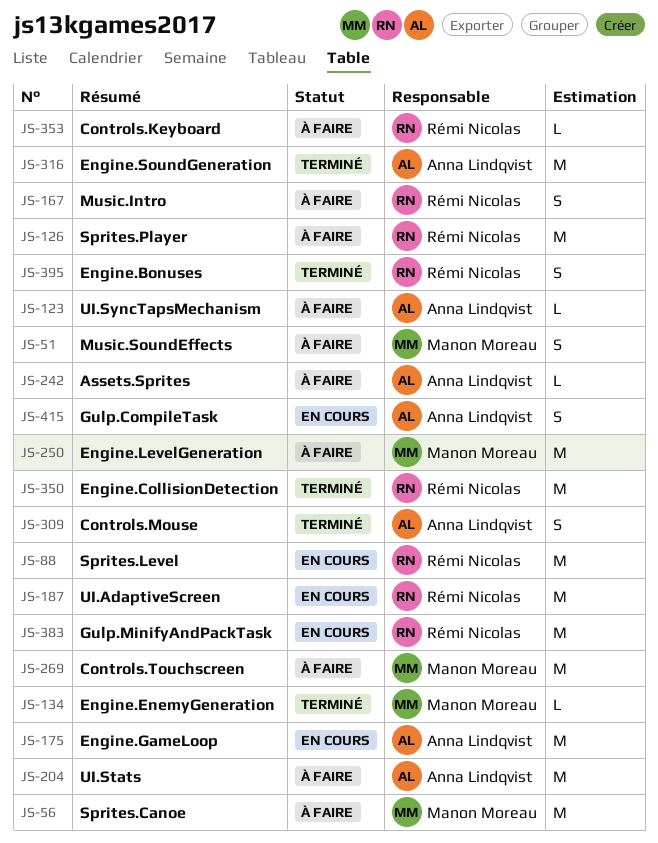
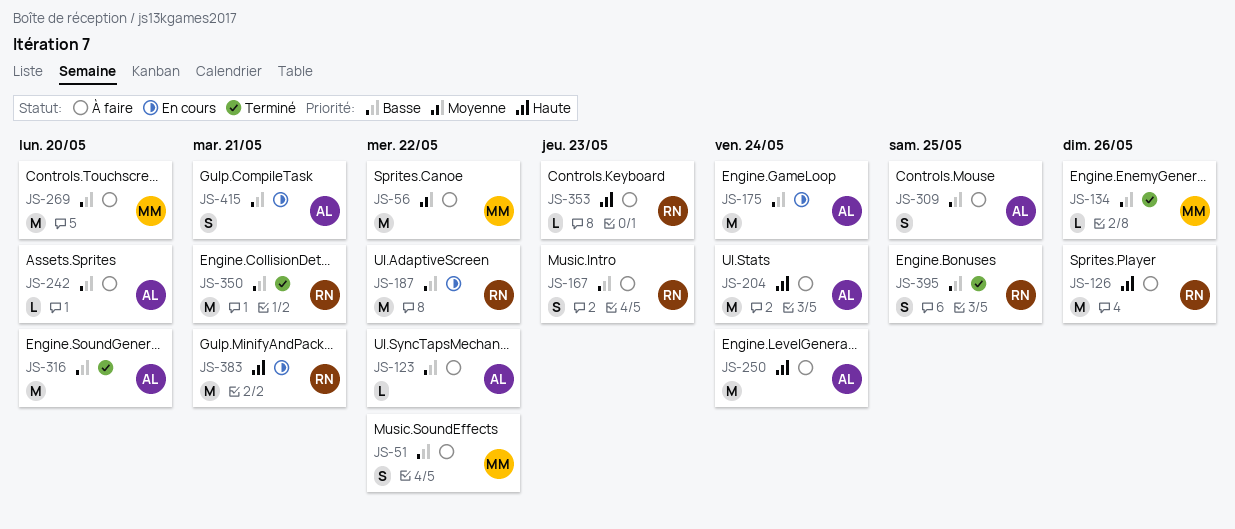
JS-88: present -> none
JS-250, owner: Manon Moreau -> Anna Lindqvist
JS-309, status: Terminé -> À faire

